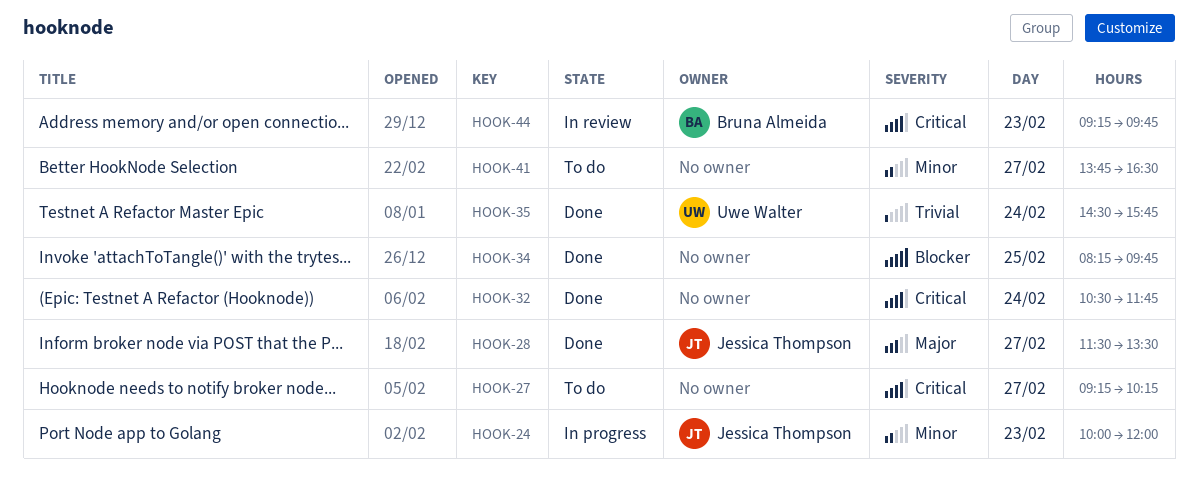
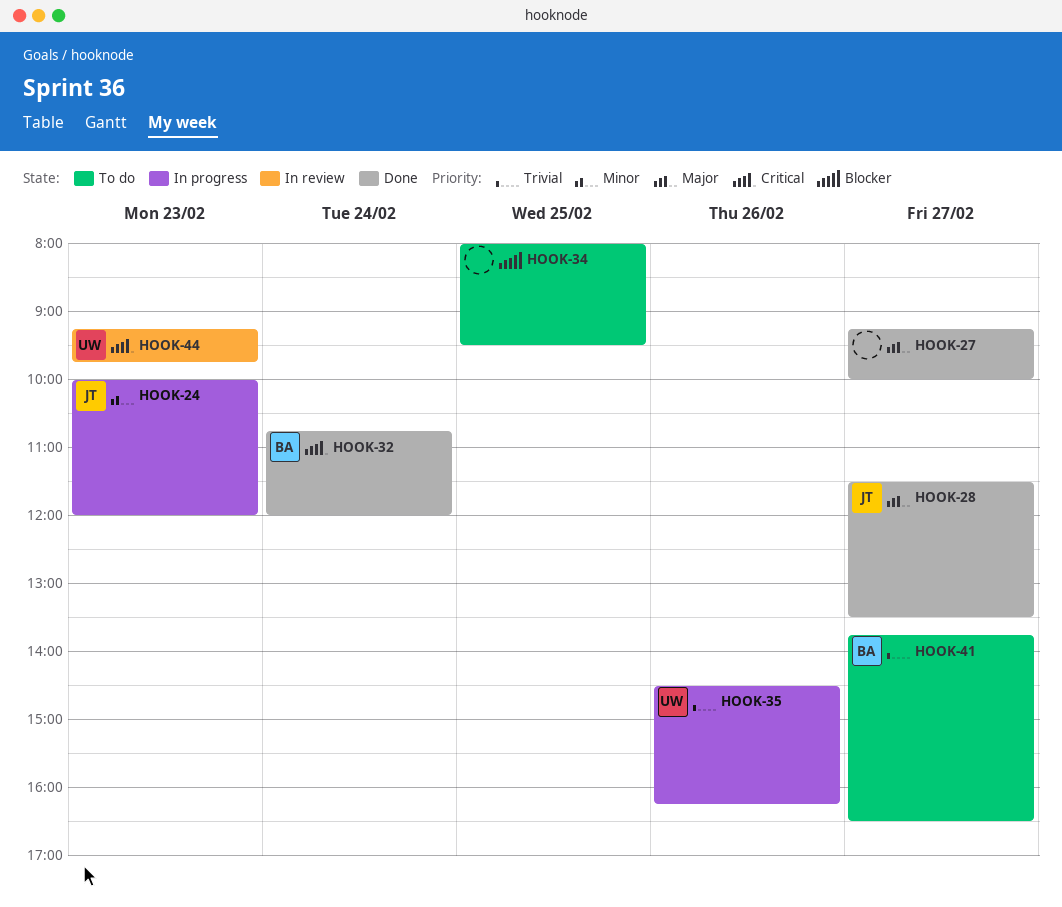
HOOK-27, status: To do -> Done
HOOK-27, priority: Critical -> Major
HOOK-27, ends: 10:15 -> 10:00
HOOK-32, owner: none -> Bruna Almeida
HOOK-32, begins: 10:30 -> 10:45
HOOK-32, ends: 11:45 -> 12:00
HOOK-34, status: Done -> To do
HOOK-34, begins: 08:15 -> 08:00
HOOK-34, ends: 09:45 -> 09:30
HOOK-35, status: Done -> In progress
HOOK-35, day: Feb 24 -> Feb 26
HOOK-35, ends: 15:45 -> 16:15
HOOK-41, owner: none -> Bruna Almeida
HOOK-41, priority: Minor -> Trivial
HOOK-44, owner: Bruna Almeida -> Uwe Walter

